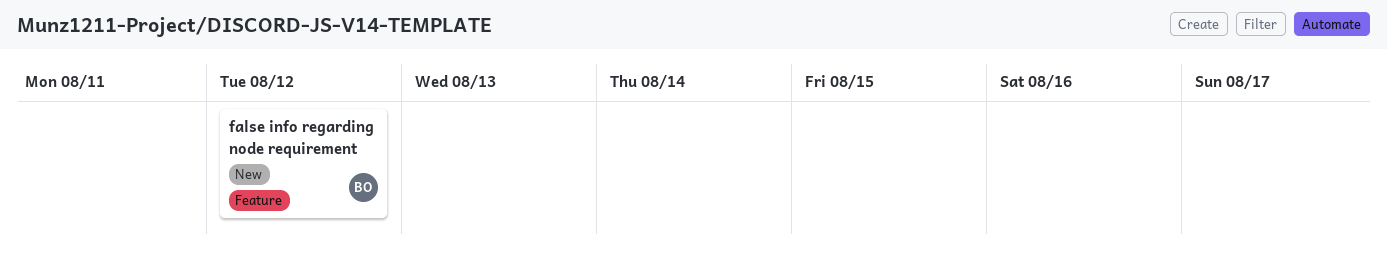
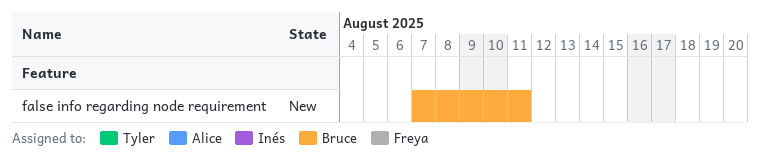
false info regarding node requirement, due: Aug 12 -> Aug 11

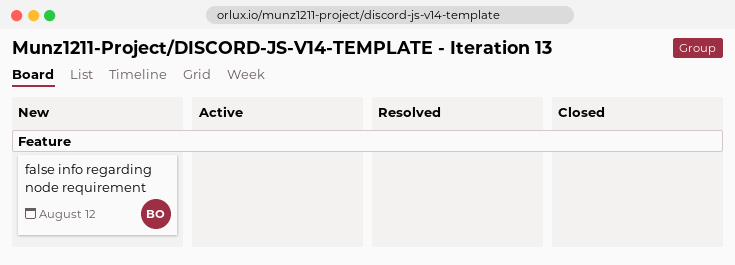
false info regarding node requirement, due: Aug 11 -> Aug 12

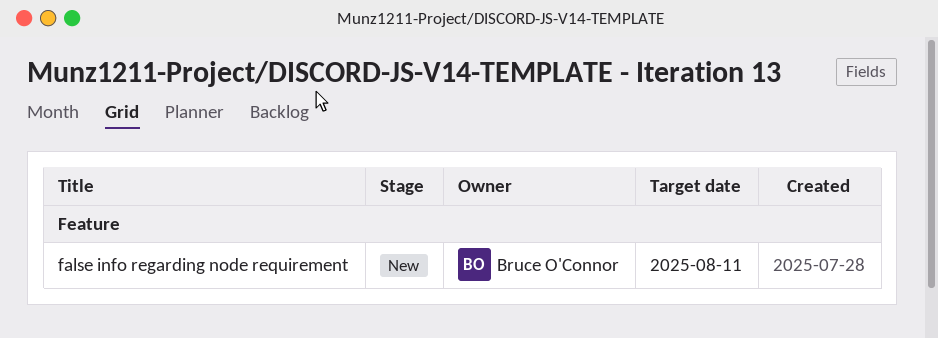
false info regarding node requirement, due: Aug 12 -> Aug 11

